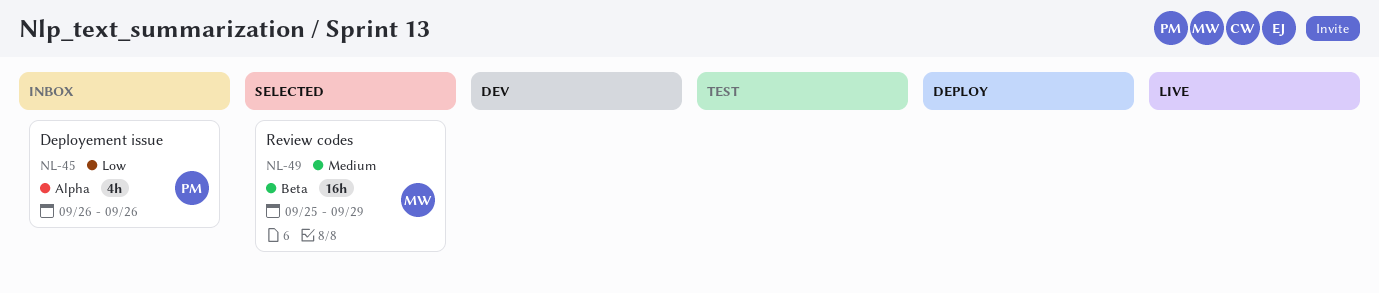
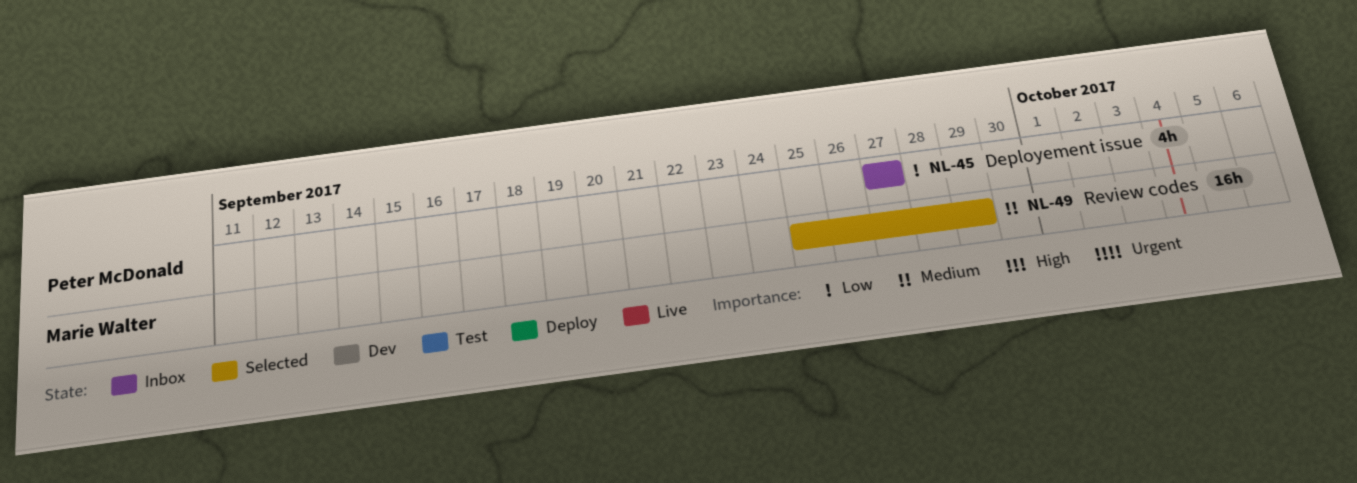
NL-45, start: Sep 26 -> Sep 27
NL-45, due: Sep 26 -> Sep 27

